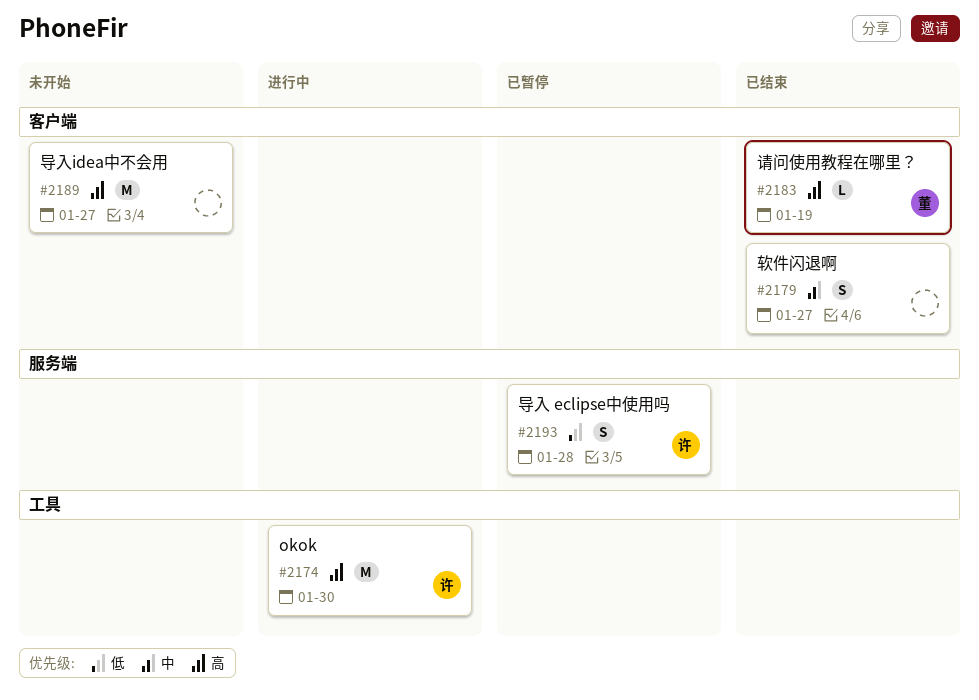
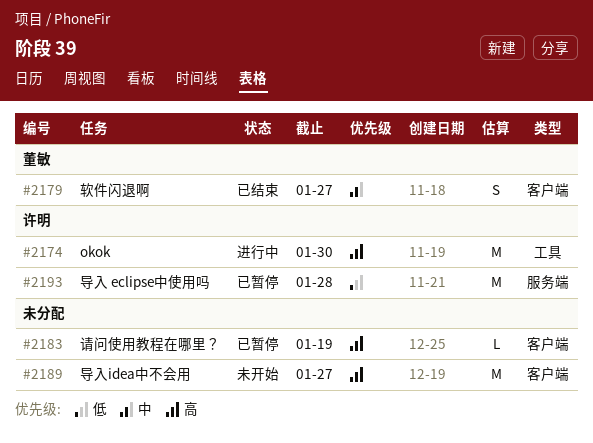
#2179, owner: none -> 董敏
#2183, status: 已结束 -> 已暂停
#2183, owner: 董敏 -> none
#2193, estimate: S -> M

